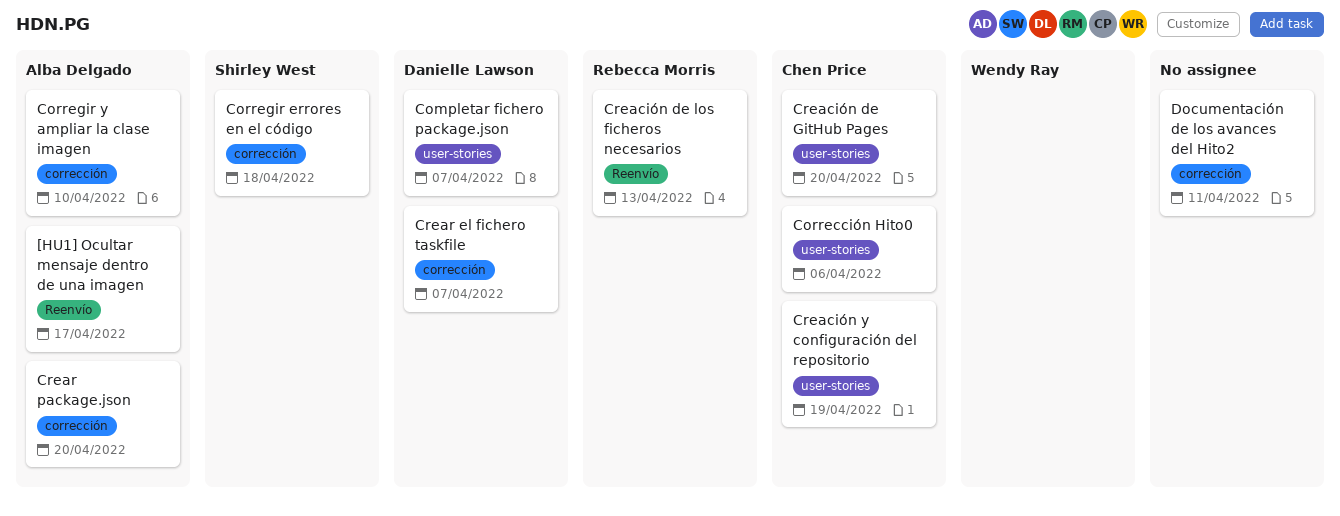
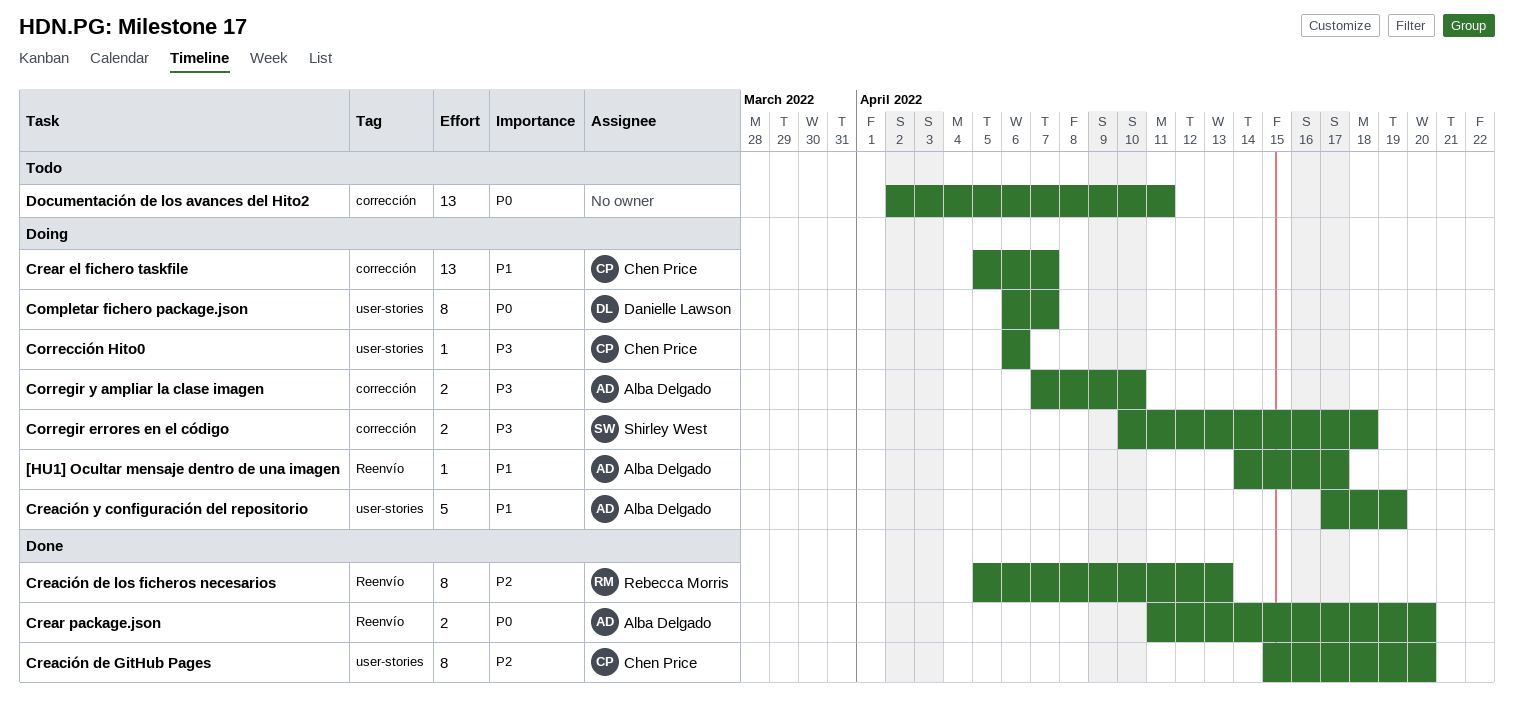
Creación y configuración del repositorio, owner: Chen Price -> Alba Delgado
Crear el fichero taskfile, owner: Danielle Lawson -> Chen Price
Crear package.json, label: corrección -> Reenvío

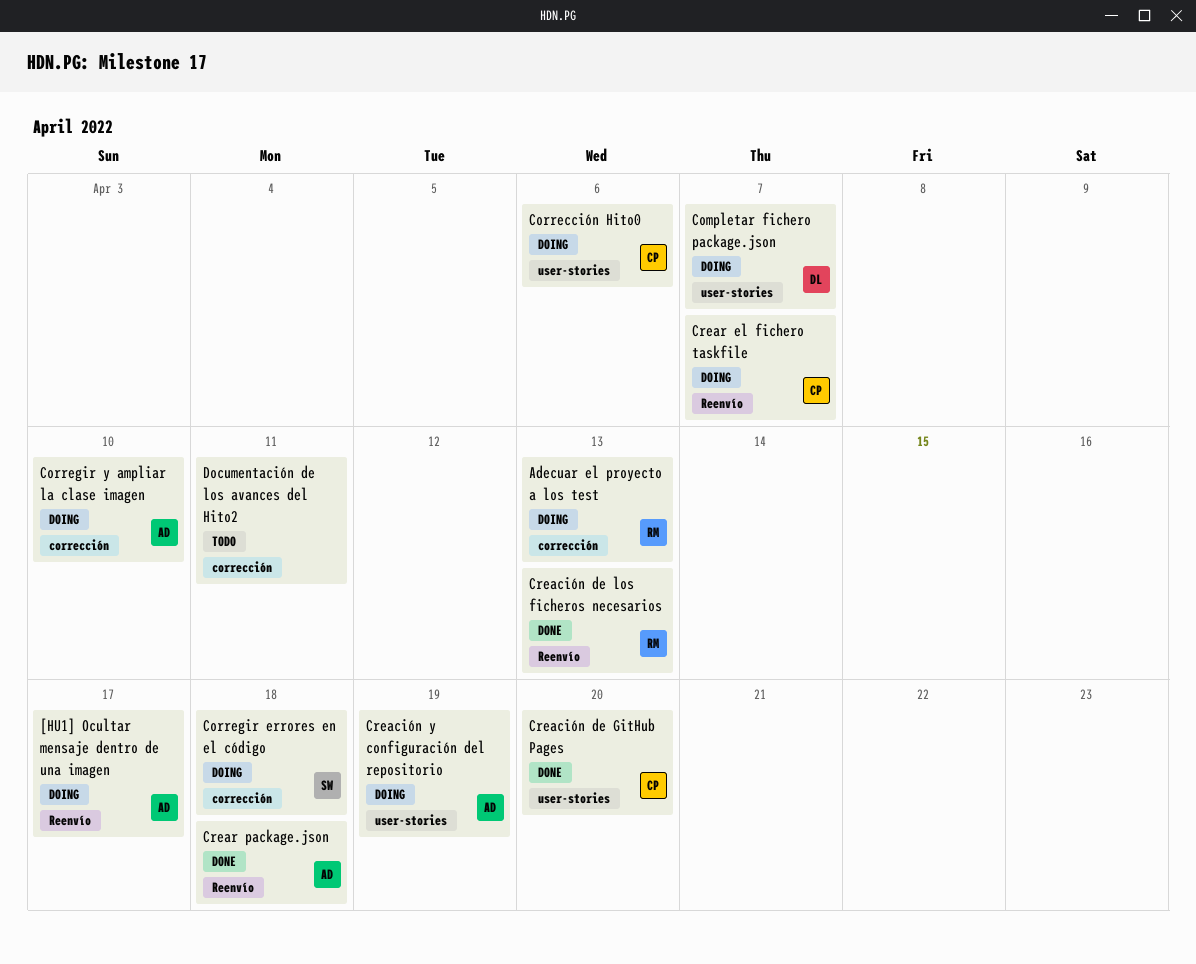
Adecuar el proyecto a los test: none -> present
Crear el fichero taskfile, label: corrección -> Reenvío
Crear package.json, due: Apr 20 -> Apr 18

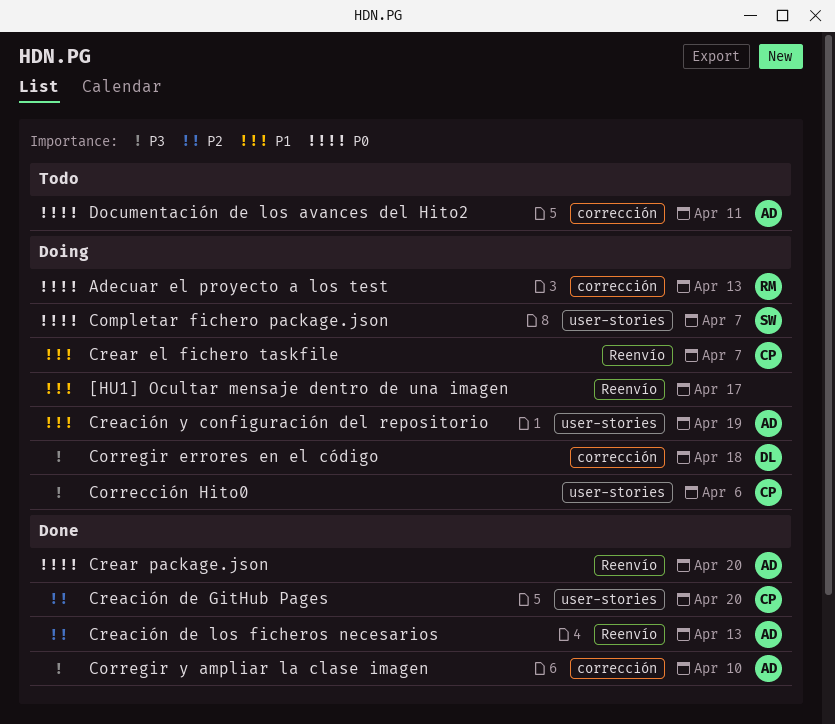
[HU1] Ocultar mensaje dentro de una imagen, owner: AD -> none
Completar fichero package.json, owner: DL -> SW
Corregir errores en el código, owner: SW -> DL
Corregir y ampliar la clase imagen, status: Doing -> Done
Creación de los ficheros necesarios, owner: RM -> AD
Crear package.json, due: Apr 18 -> Apr 20
Documentación de los avances del Hito2, owner: none -> AD

